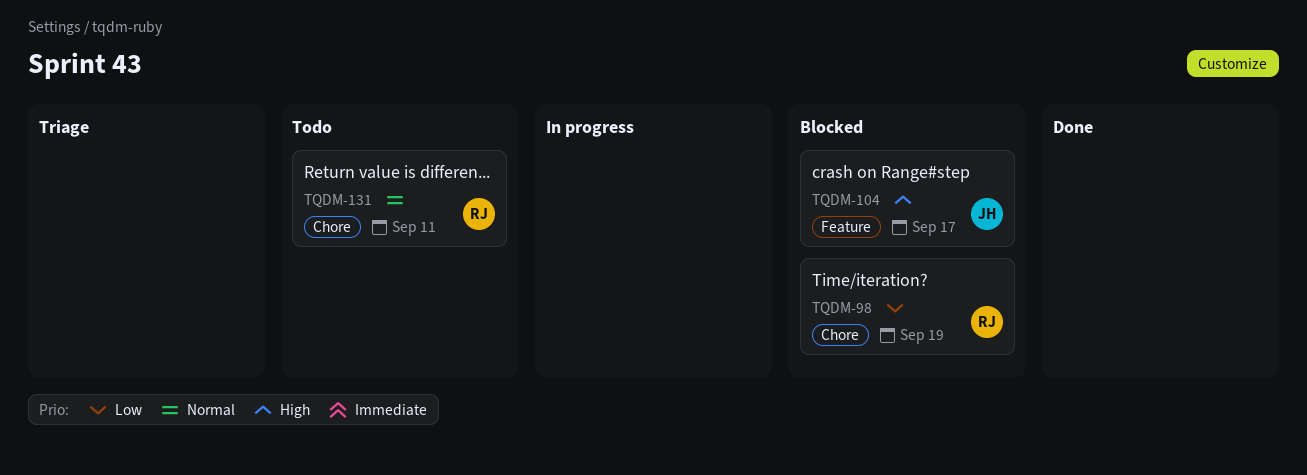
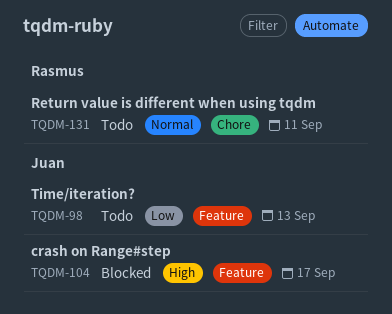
TQDM-98, status: Blocked -> Todo
TQDM-98, owner: Rasmus -> Juan
TQDM-98, label: Chore -> Feature
TQDM-98, due: Sep 19 -> Sep 13

